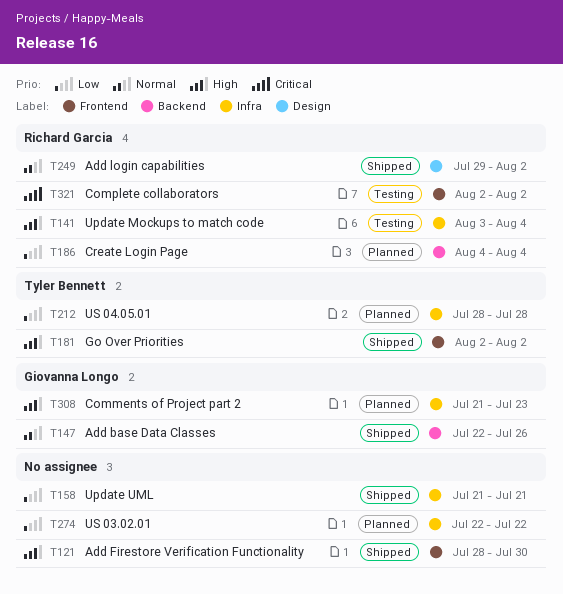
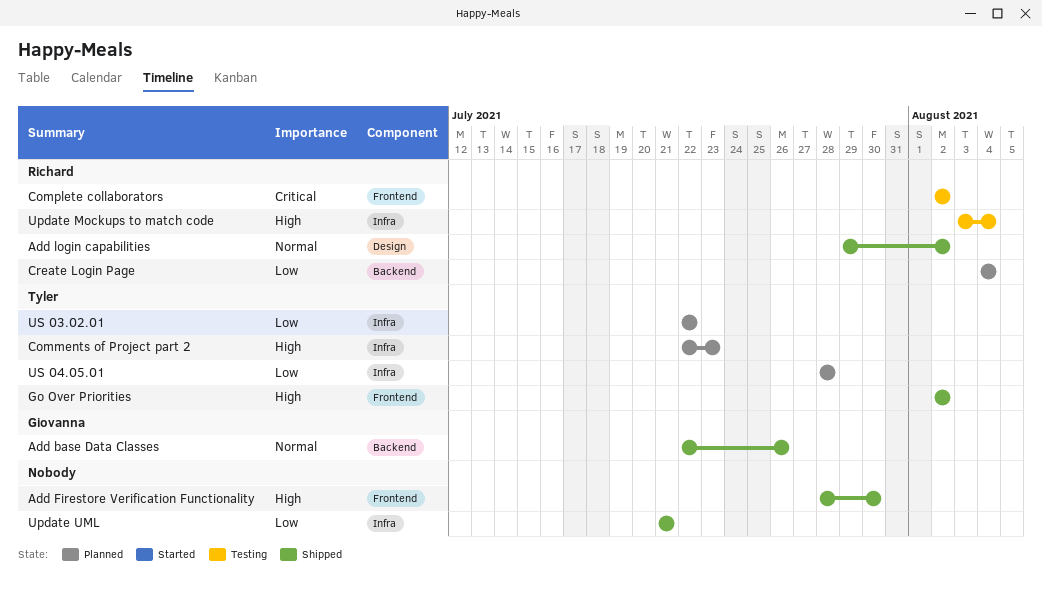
Comments of Project part 2, owner: Giovanna Longo -> Tyler Bennett
Comments of Project part 2, start: Jul 21 -> Jul 22
US 03.02.01, owner: none -> Tyler Bennett

